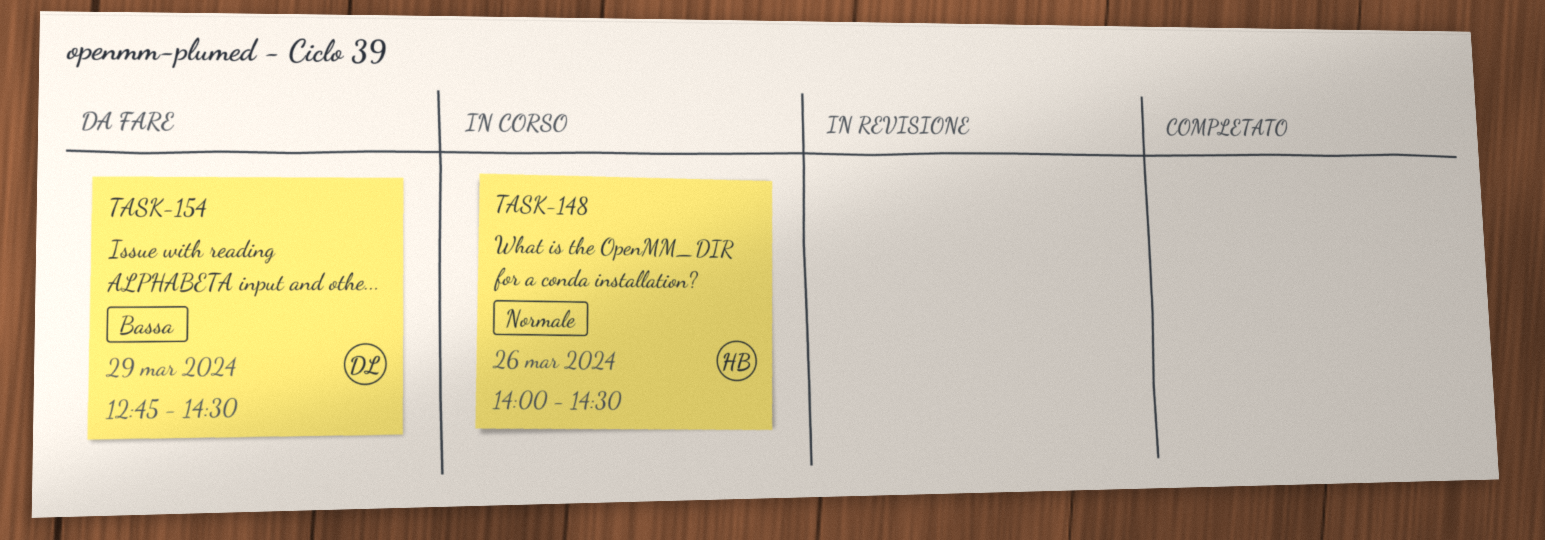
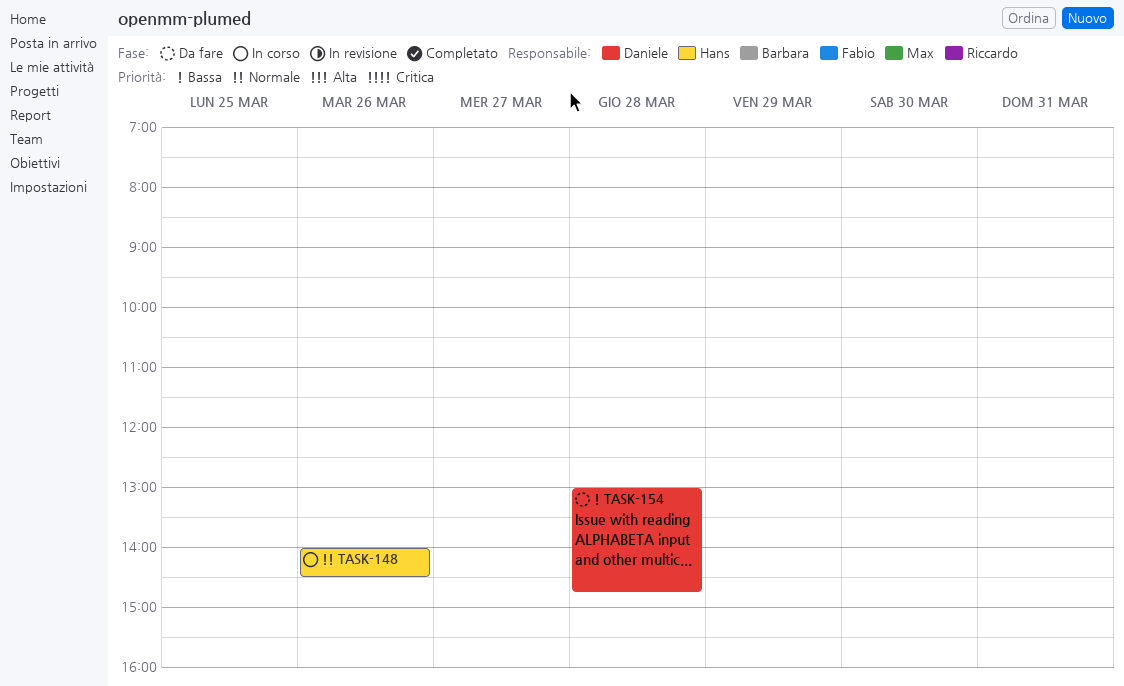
TASK-154, day: Mar 29 -> Mar 28
TASK-154, begins: 12:45 -> 13:00
TASK-154, ends: 14:30 -> 14:45

